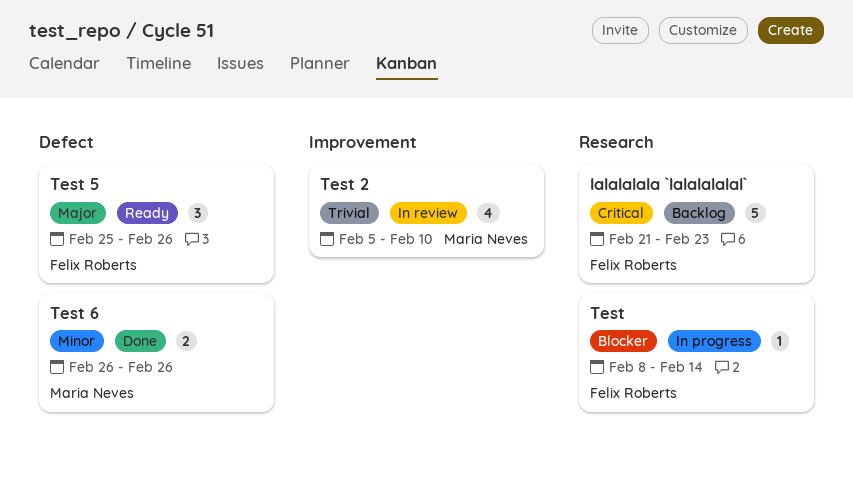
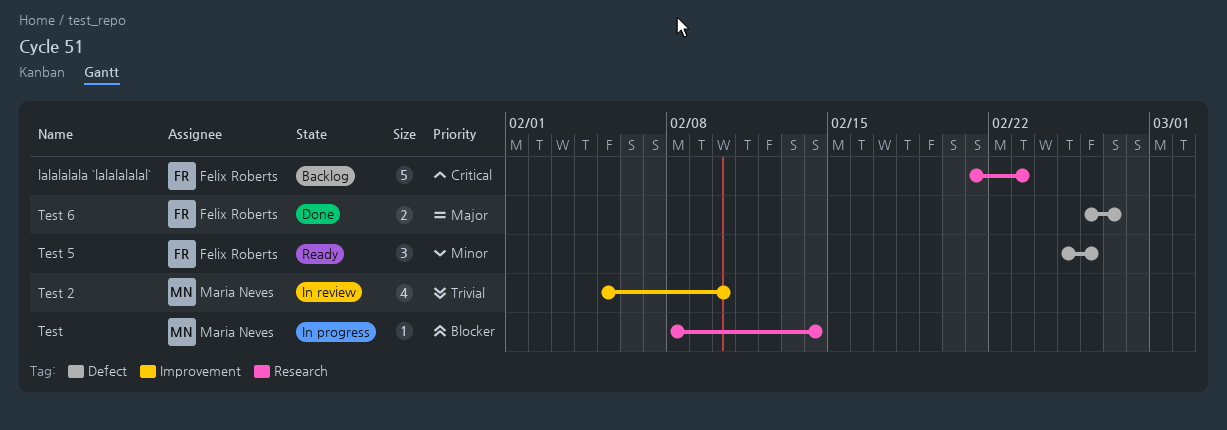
Test, owner: Felix Roberts -> Maria Neves
Test 5, priority: Major -> Minor
Test 6, owner: Maria Neves -> Felix Roberts
Test 6, priority: Minor -> Major
Test 6, due: Feb 26 -> Feb 27

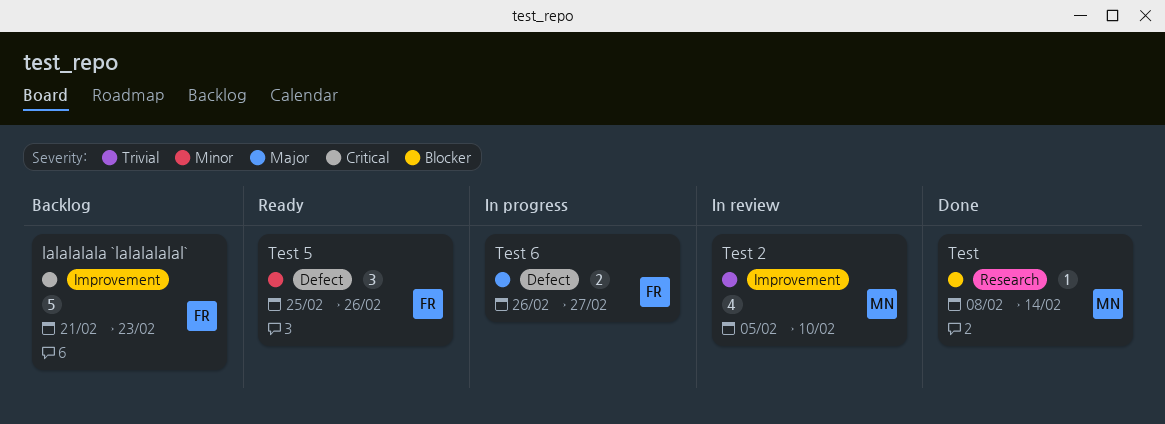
lalalalala `lalalalalal`, label: Research -> Improvement
Test, status: In progress -> Done
Test 6, status: Done -> In progress

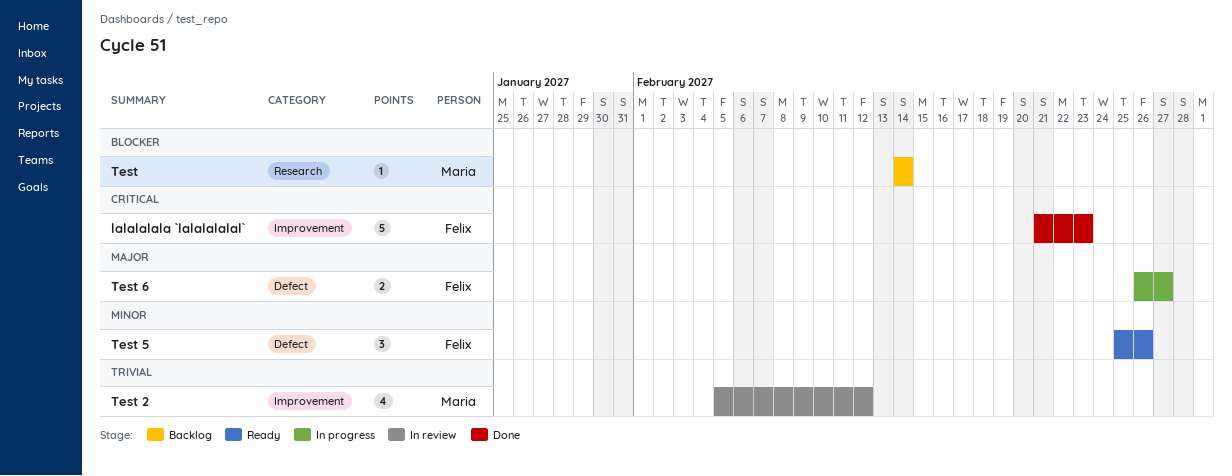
lalalalala `lalalalalal`, status: Backlog -> Done
Test, status: Done -> Backlog
Test, start: Feb 8 -> Feb 14
Test 2, due: Feb 10 -> Feb 12

